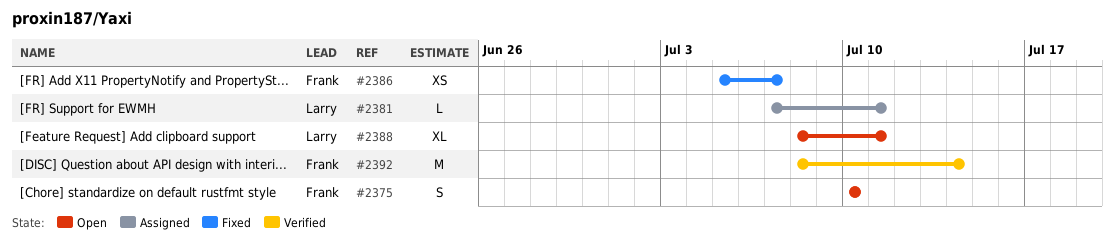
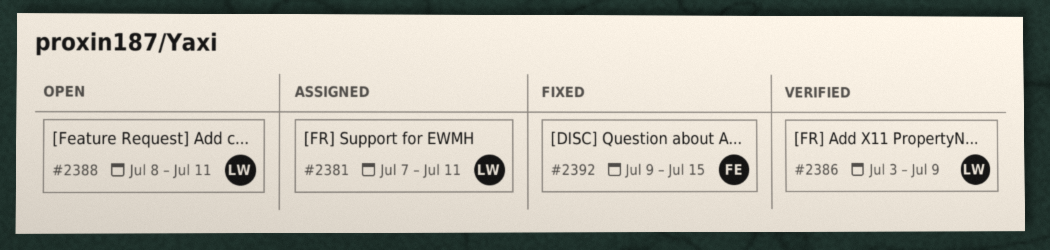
#2375: present -> none
#2386, status: Fixed -> Verified
#2386, owner: Frank -> Larry
#2386, start: Jul 5 -> Jul 3
#2386, due: Jul 7 -> Jul 9
#2392, status: Verified -> Fixed
#2392, start: Jul 8 -> Jul 9
#2392, due: Jul 14 -> Jul 15

